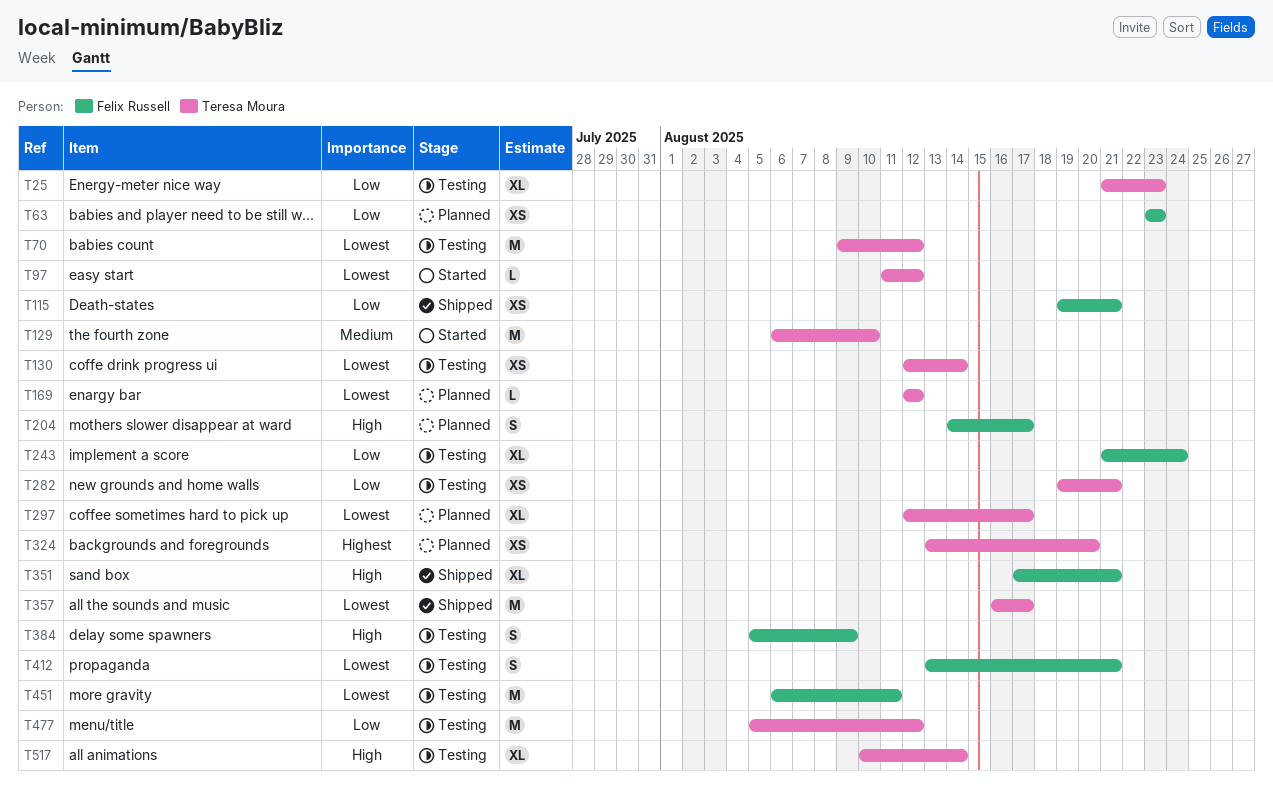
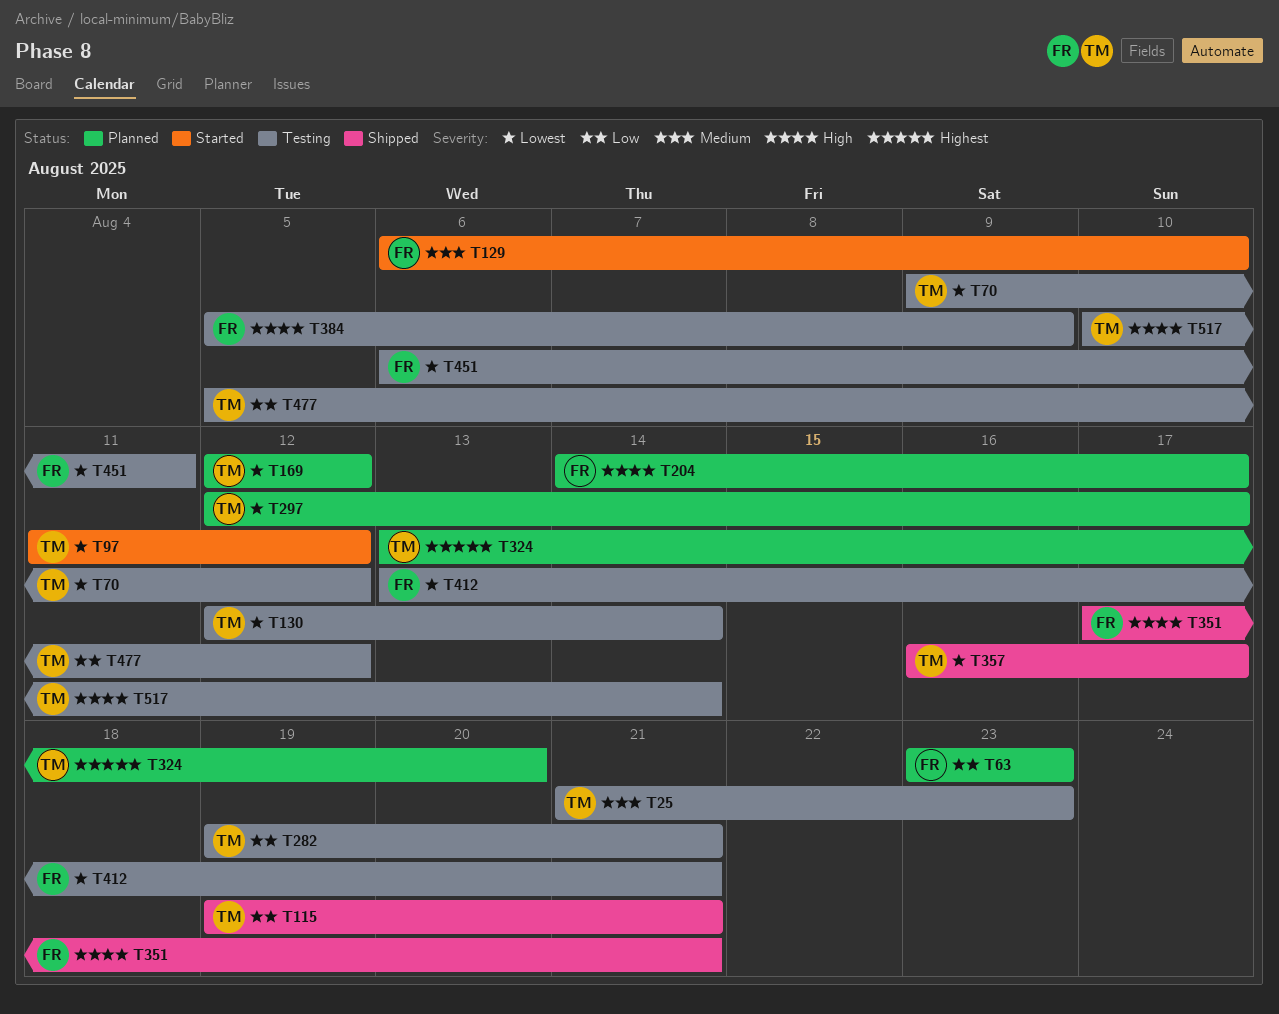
T25, priority: Low -> Medium
T115, owner: Felix Russell -> Teresa Moura
T129, owner: Teresa Moura -> Felix Russell
T243: present -> none

